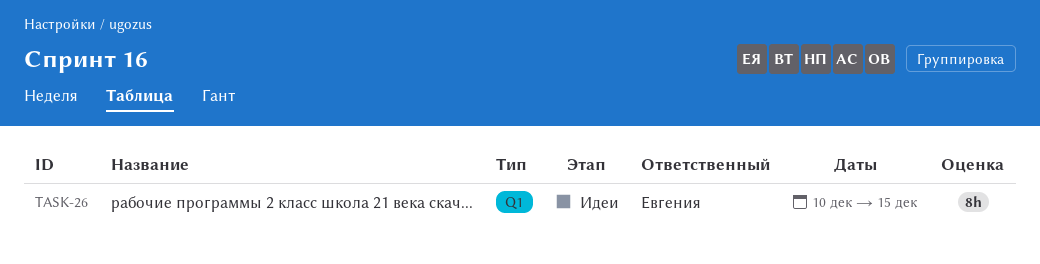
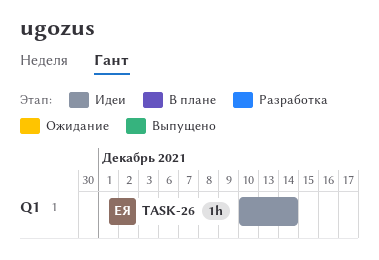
TASK-26, estimate: 8h -> 1h
TASK-26, due: Dec 15 -> Dec 14

